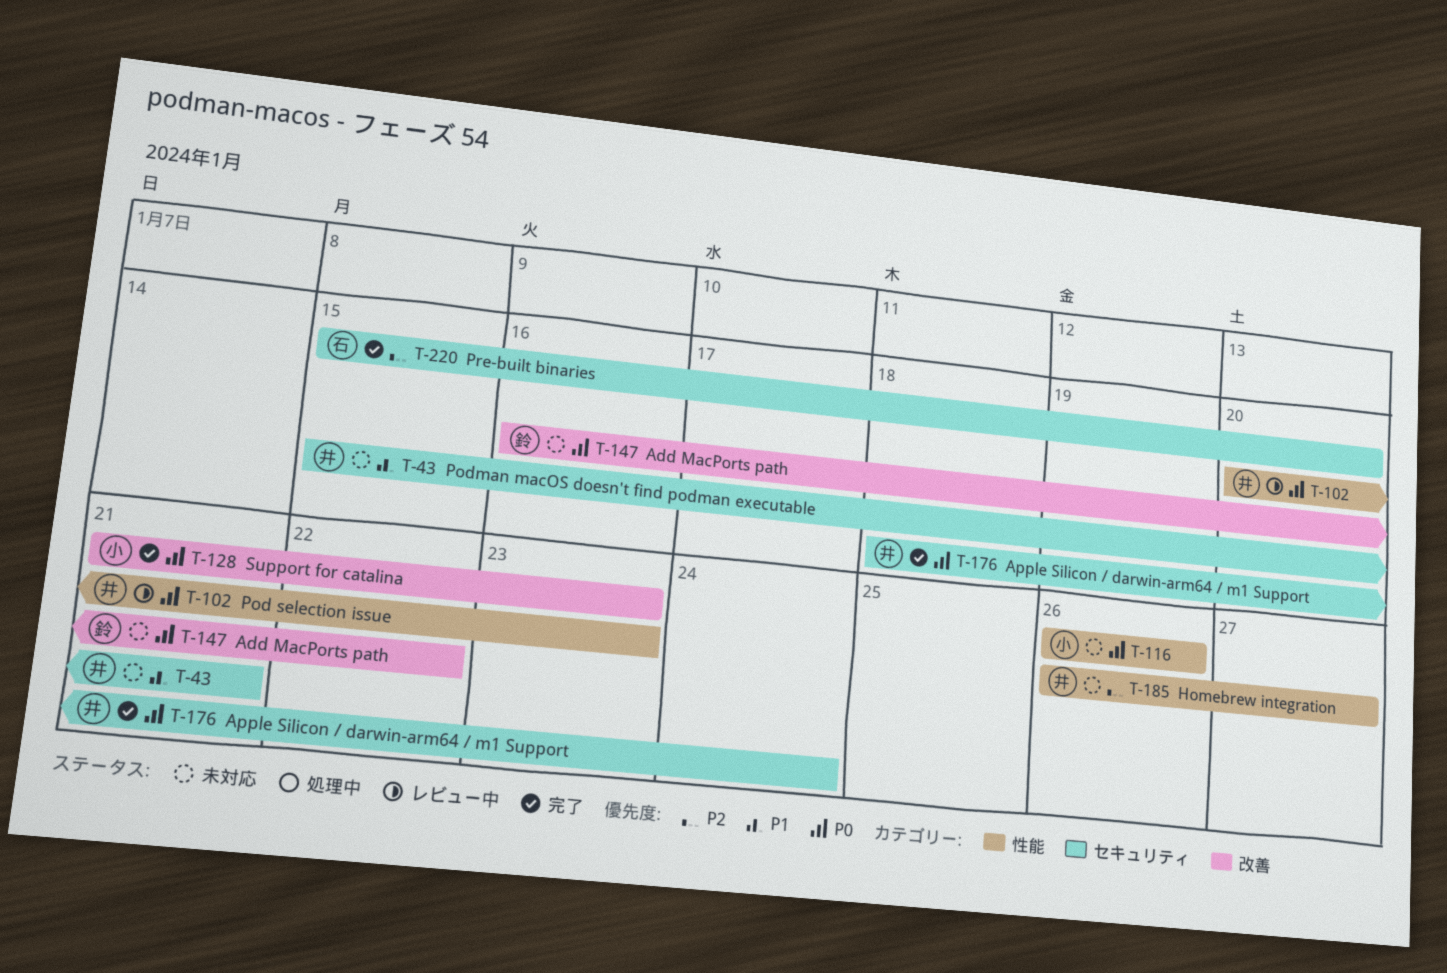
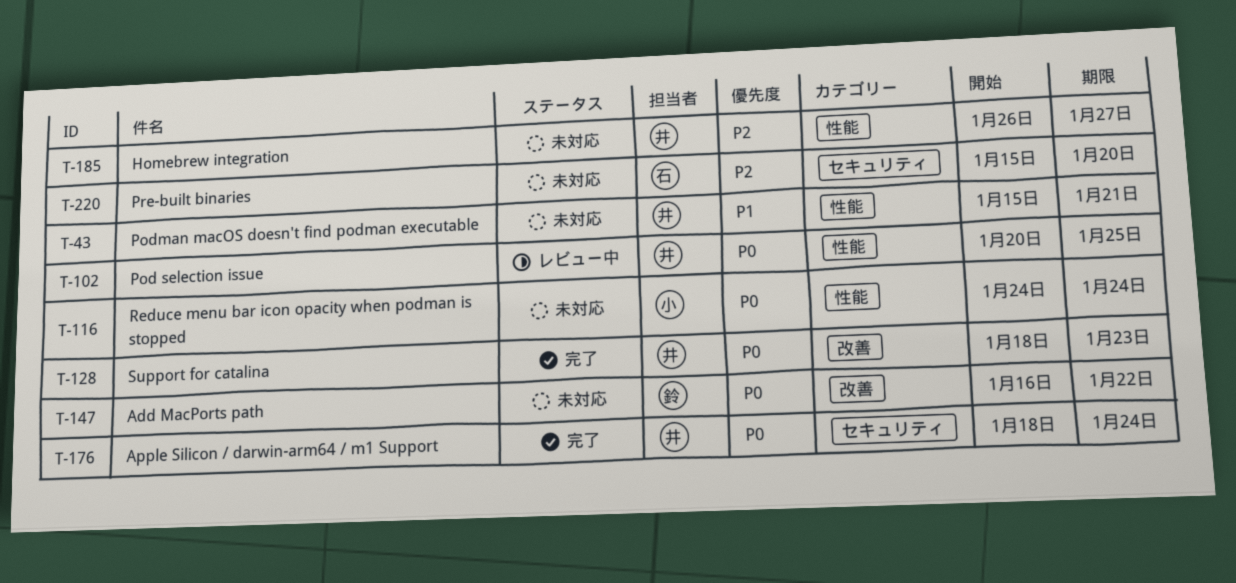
T-43, label: セキュリティ -> 性能
T-102, due: Jan 23 -> Jan 25
T-116, start: Jan 26 -> Jan 24
T-116, due: Jan 26 -> Jan 24
T-128, owner: 小 -> 井
T-128, start: Jan 21 -> Jan 18
T-220, status: 完了 -> 未対応

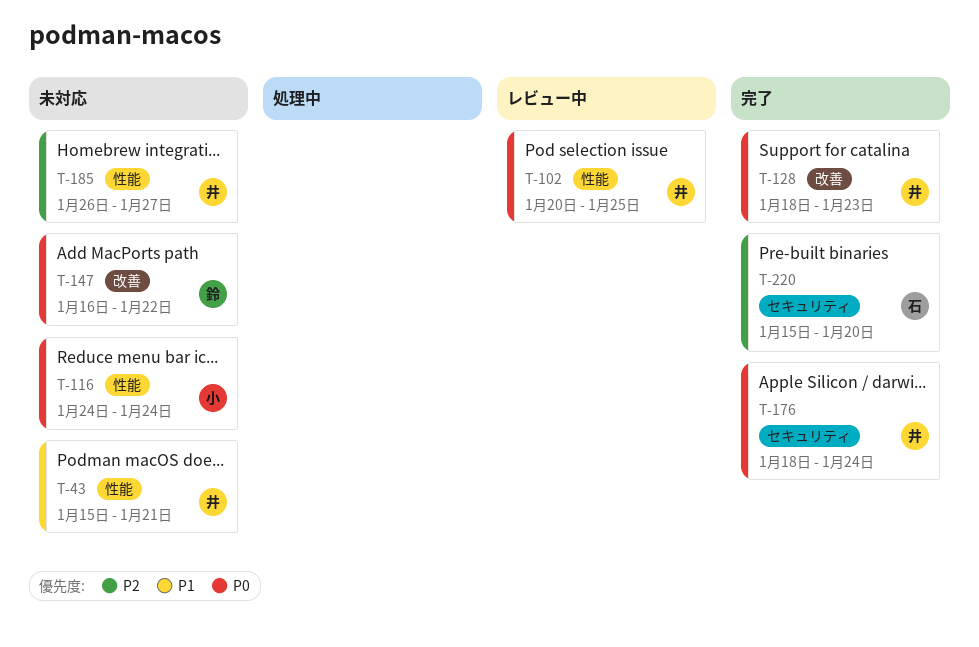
T-220, status: 未対応 -> 完了

